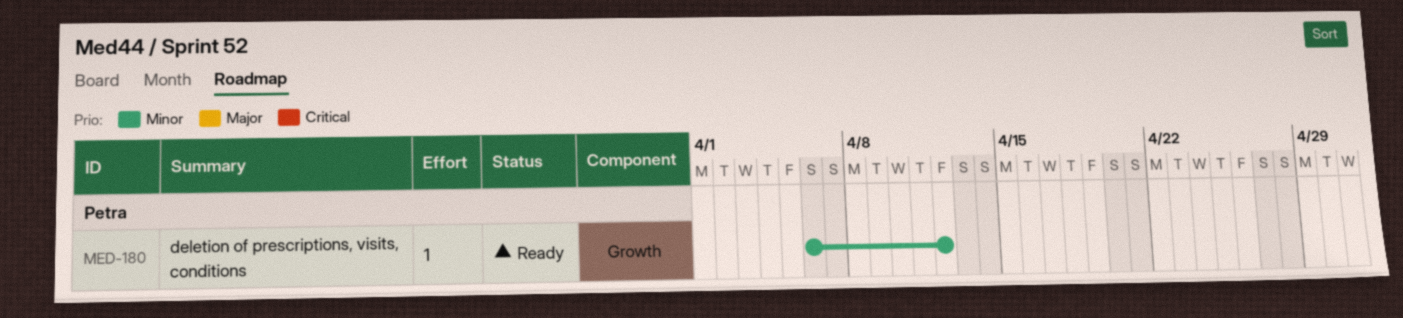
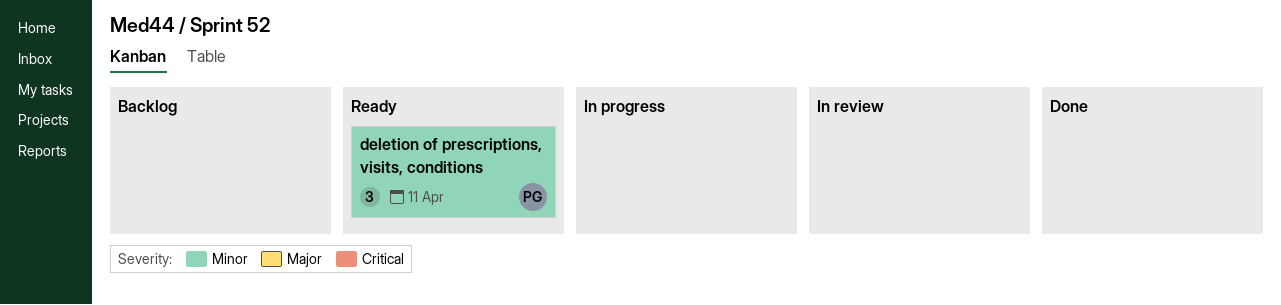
deletion of prescriptions, visits, conditions, estimate: 1 -> 3
deletion of prescriptions, visits, conditions, due: Apr 12 -> Apr 11

